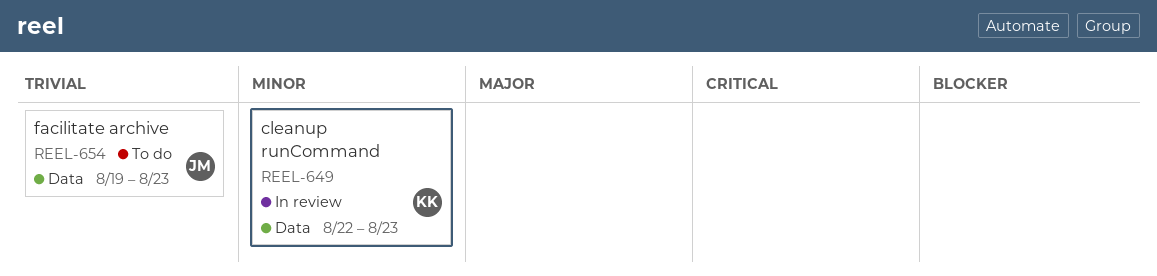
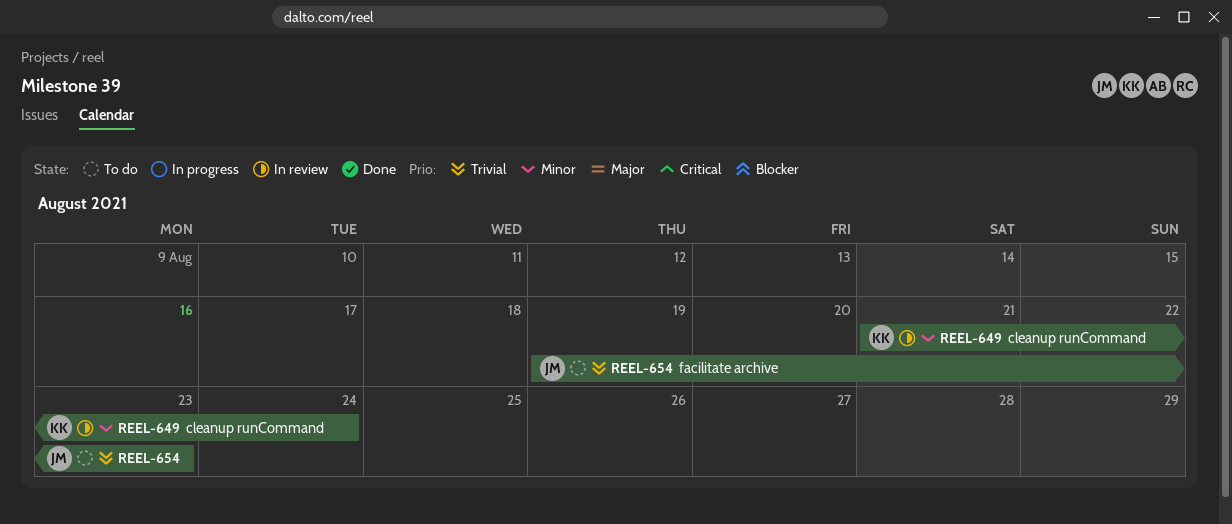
REEL-649, start: Aug 22 -> Aug 21
REEL-649, due: Aug 23 -> Aug 24

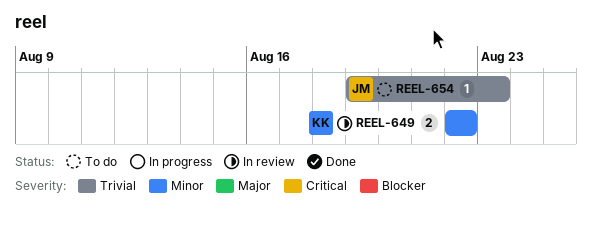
REEL-649, start: Aug 21 -> Aug 22
REEL-649, due: Aug 24 -> Aug 22

